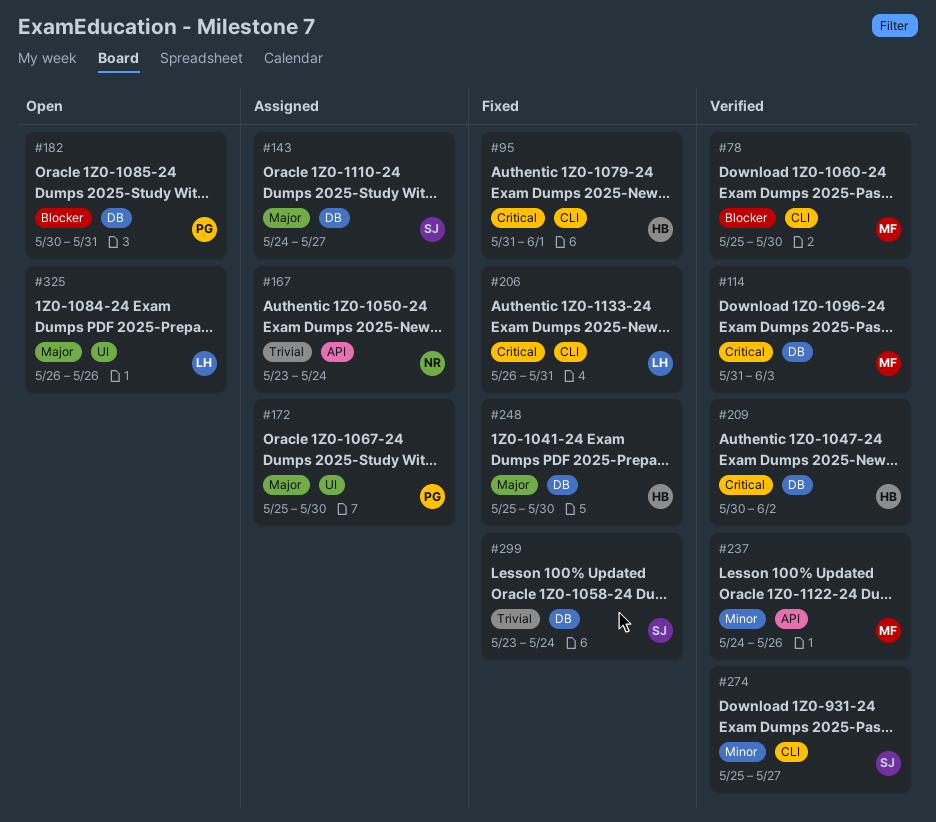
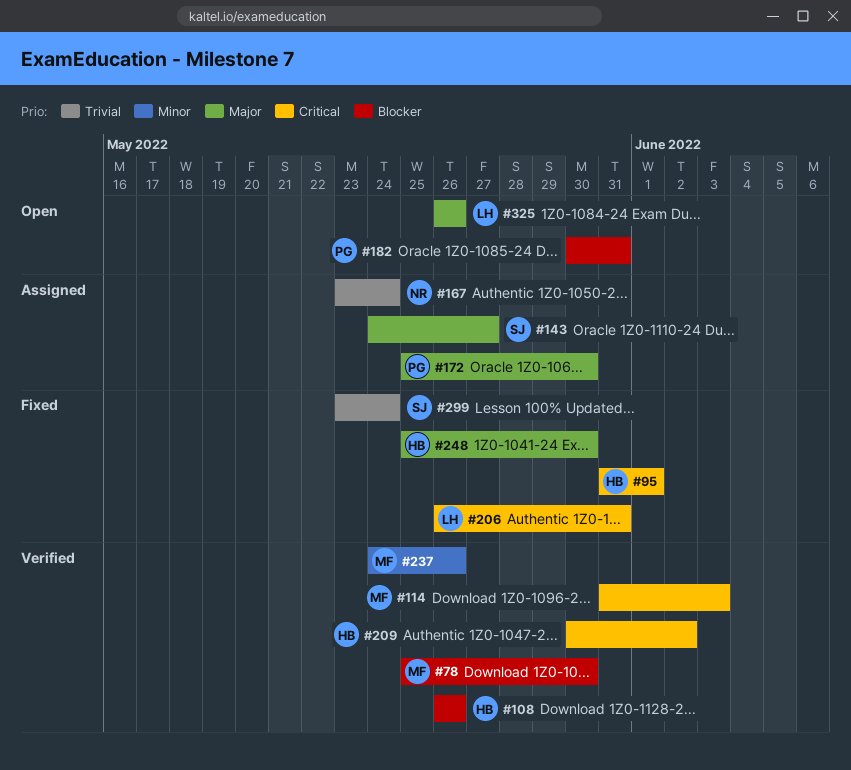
#108: none -> present
#274: present -> none

